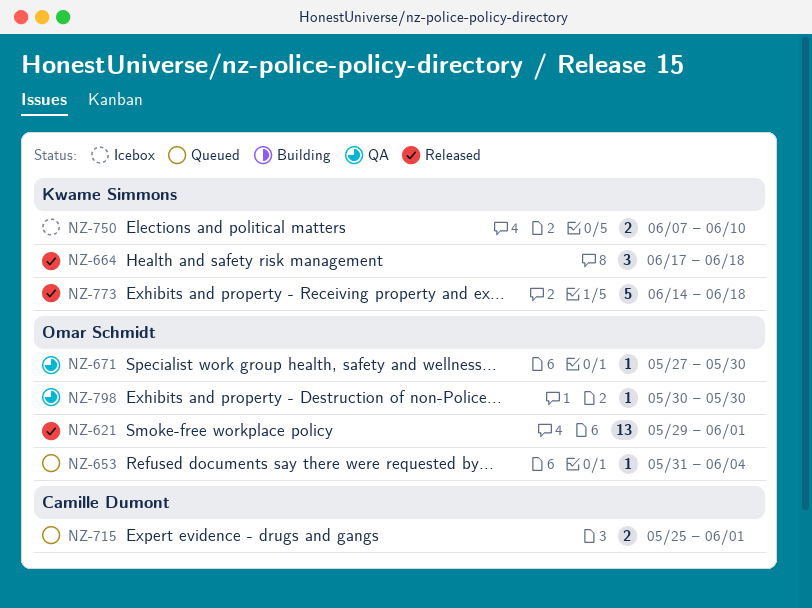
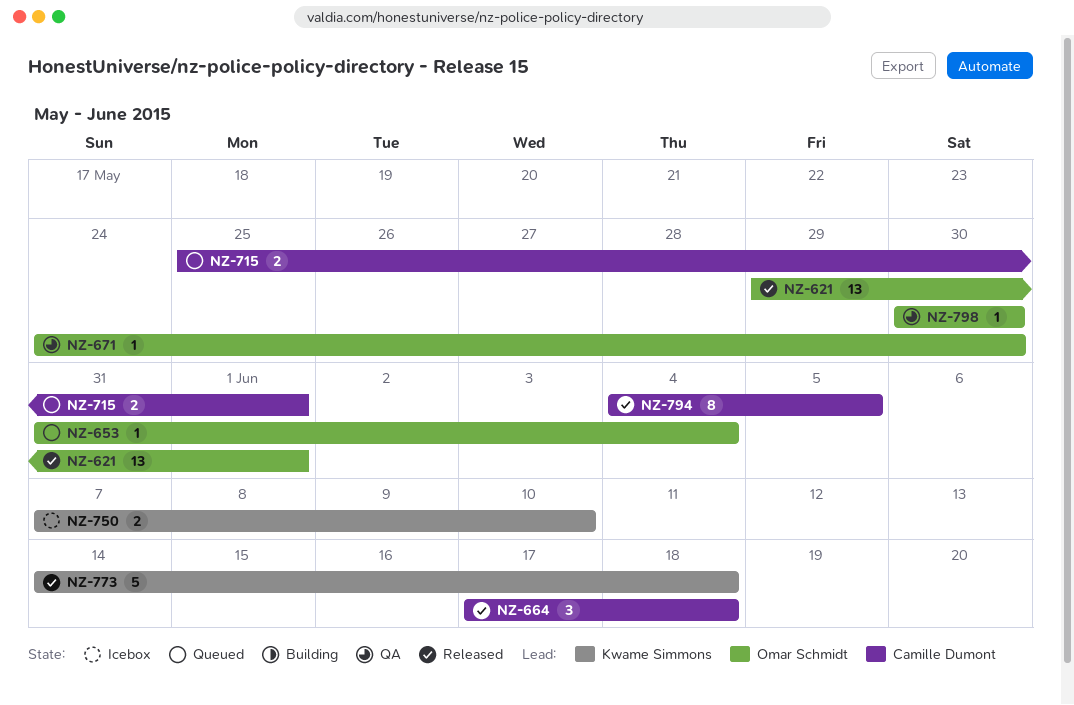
NZ-664, owner: Kwame Simmons -> Camille Dumont
NZ-671, start: May 27 -> May 24
NZ-794: none -> present

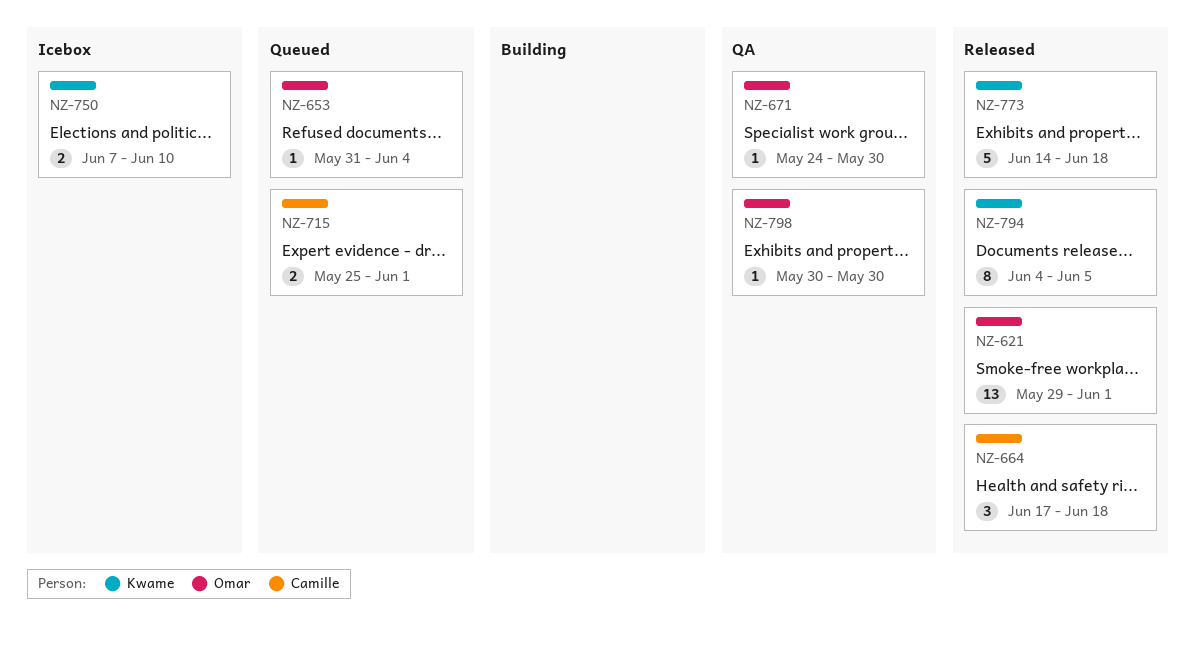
NZ-794, owner: Camille Dumont -> Kwame Simmons

